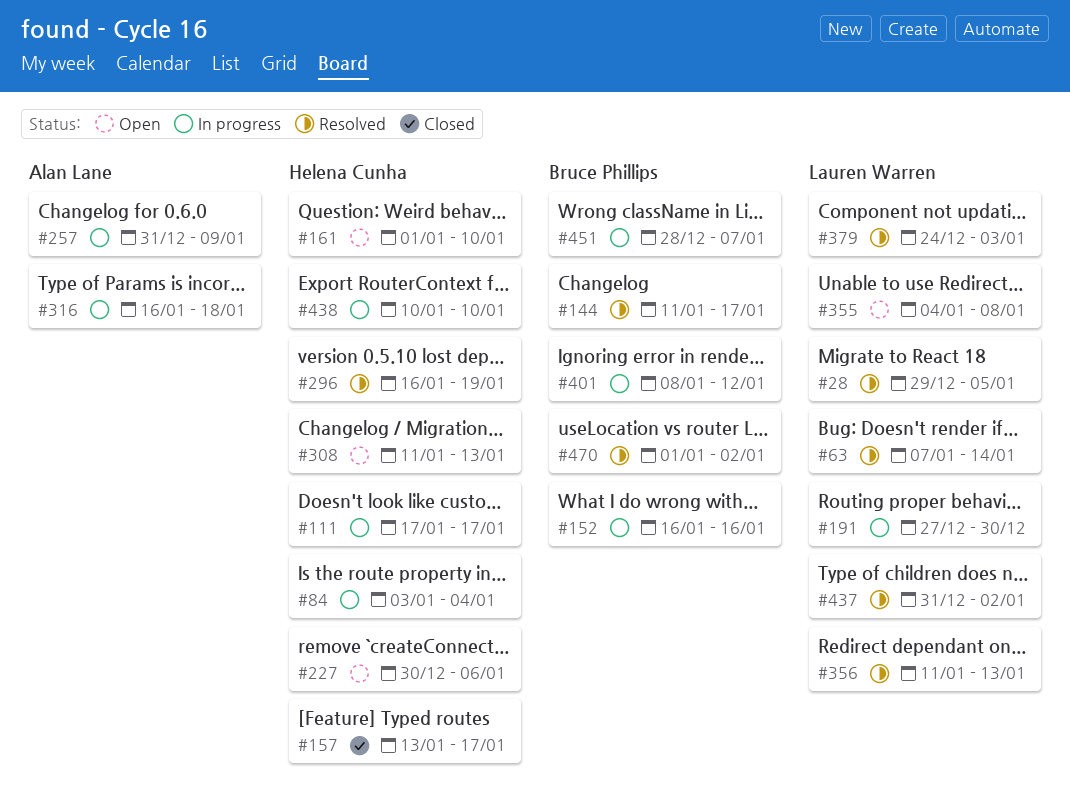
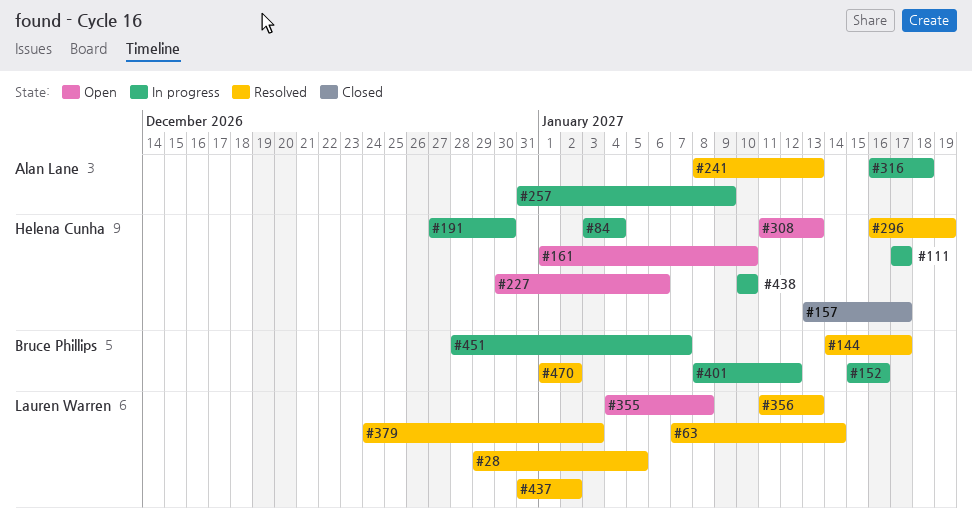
#144, start: Jan 11 -> Jan 14
#152, start: Jan 16 -> Jan 15
#191, owner: Lauren Warren -> Helena Cunha
#241: none -> present

